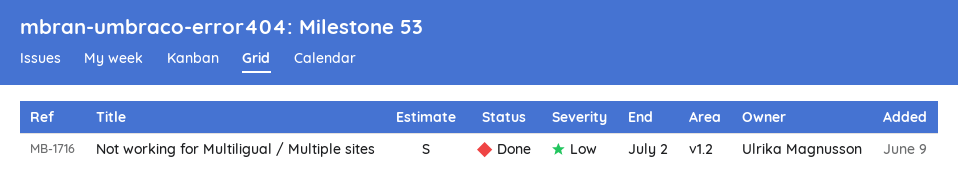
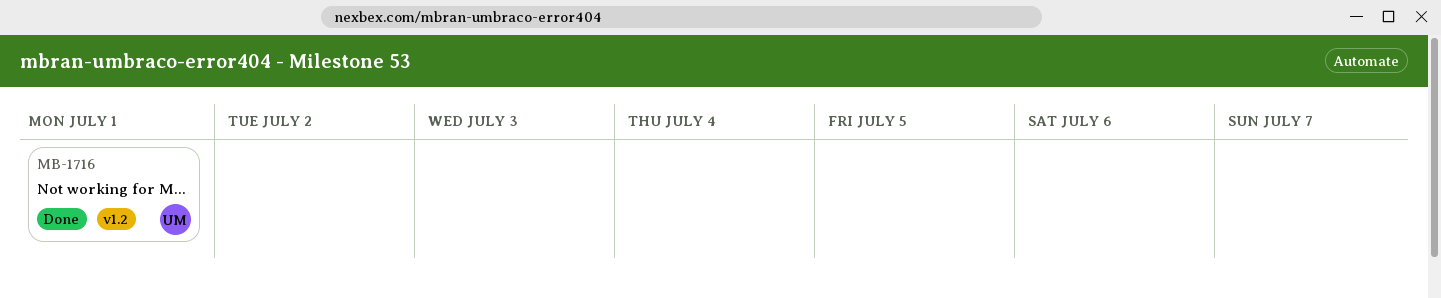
MB-1716, due: Jul 2 -> Jul 1

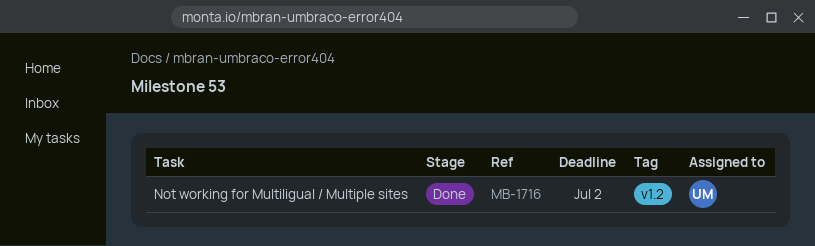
MB-1716, due: Jul 1 -> Jul 2

